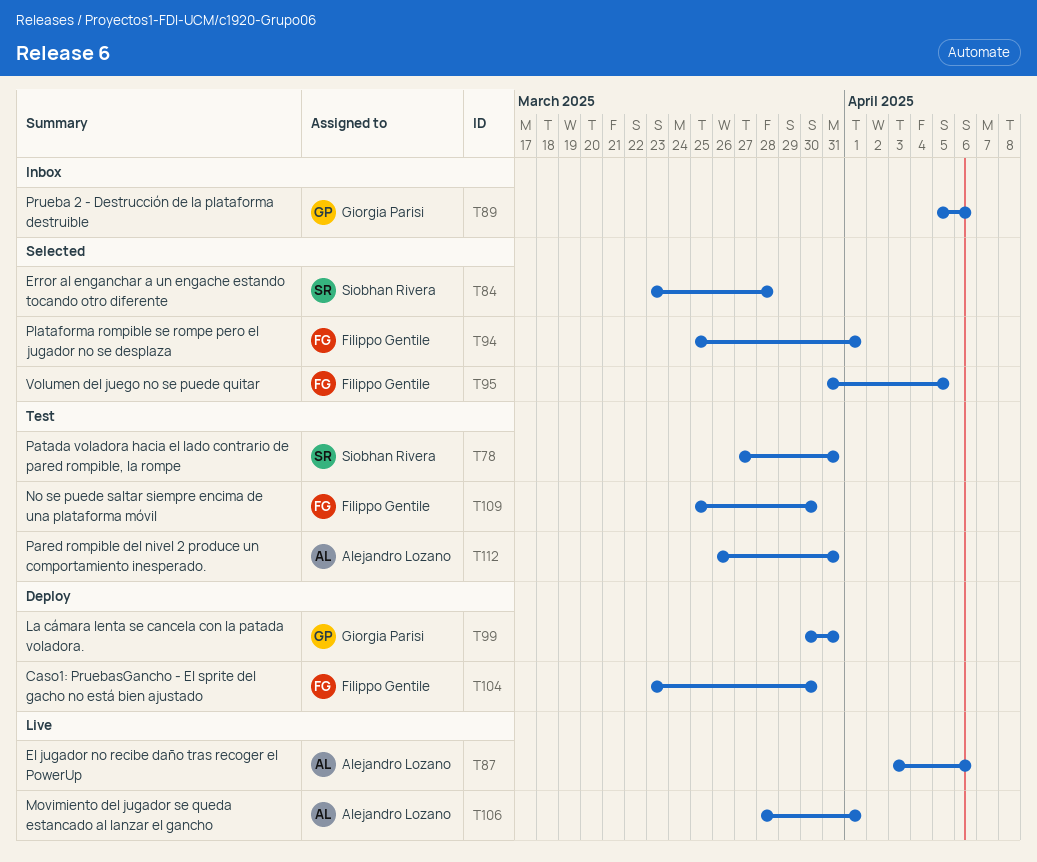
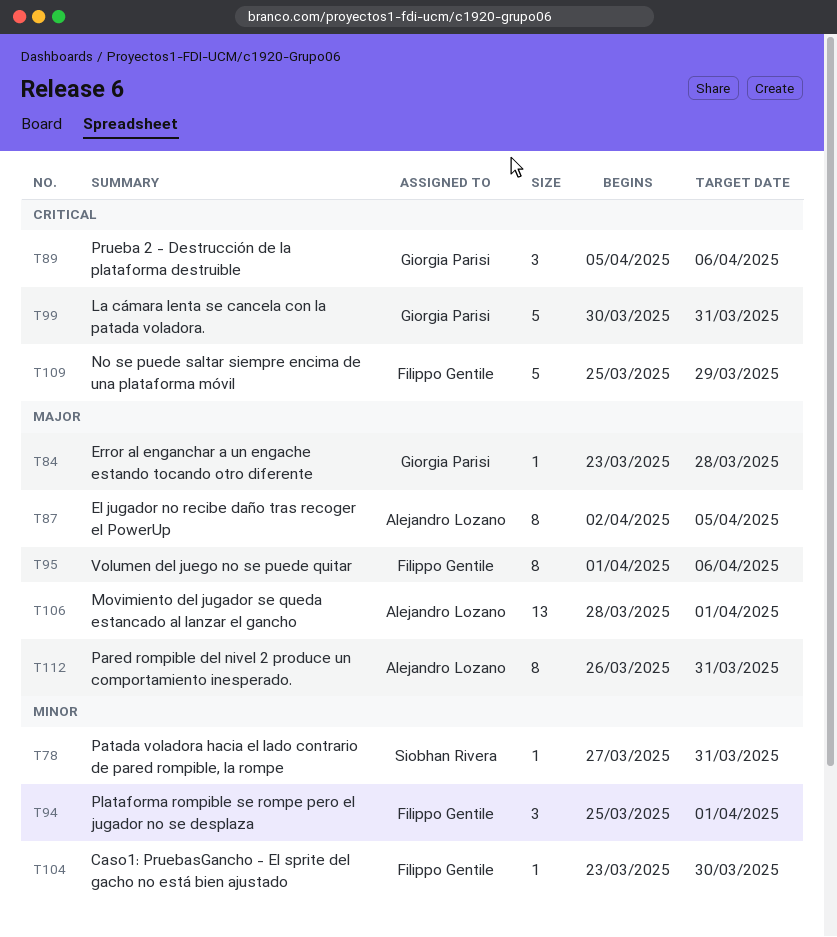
T84, owner: Siobhan Rivera -> Giorgia Parisi
T87, start: Apr 3 -> Apr 2
T87, due: Apr 6 -> Apr 5
T95, start: Mar 31 -> Apr 1
T95, due: Apr 5 -> Apr 6
T109, due: Mar 30 -> Mar 29

